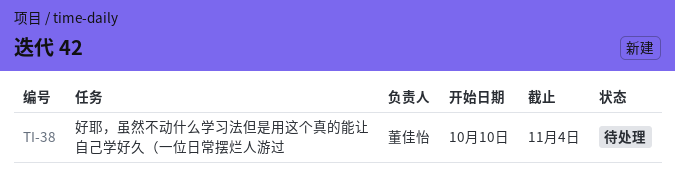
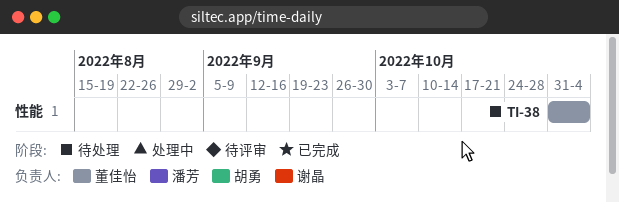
TI-38, start: Oct 10 -> Oct 31

